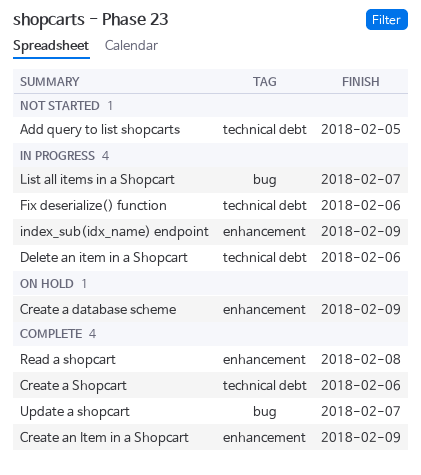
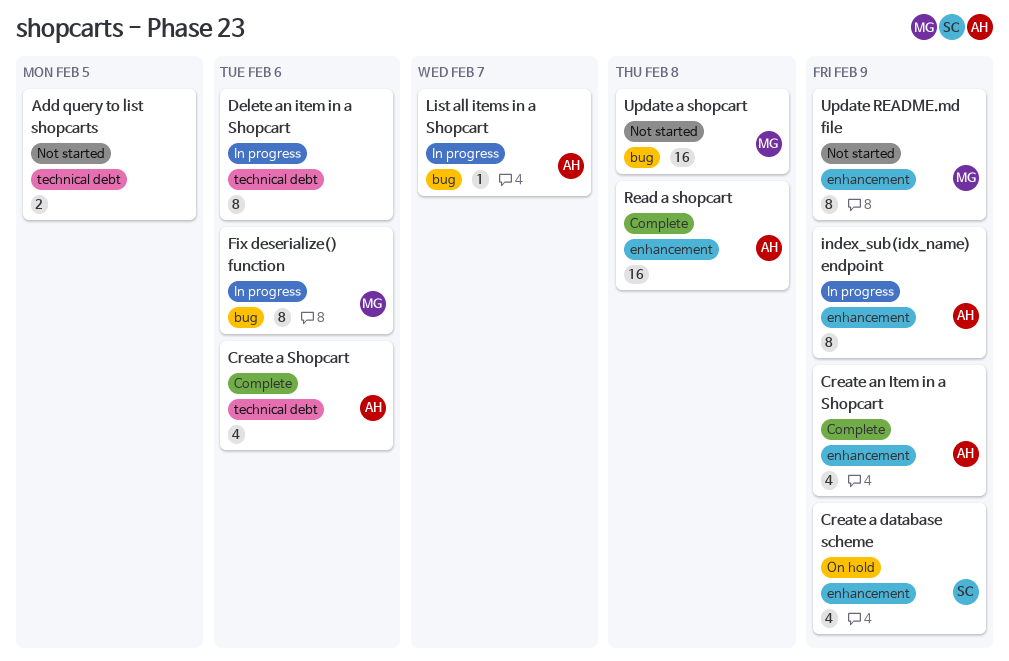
Fix deserialize() function, label: technical debt -> bug
Update a shopcart, status: Complete -> Not started
Update a shopcart, due: Feb 7 -> Feb 8
Update README.md file: none -> present

